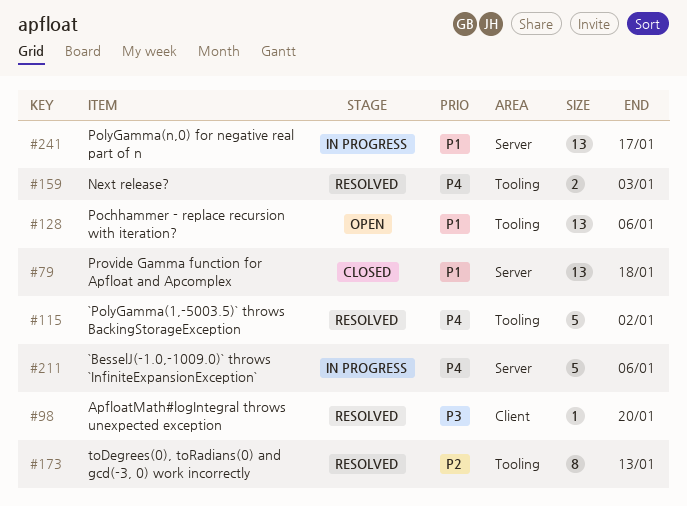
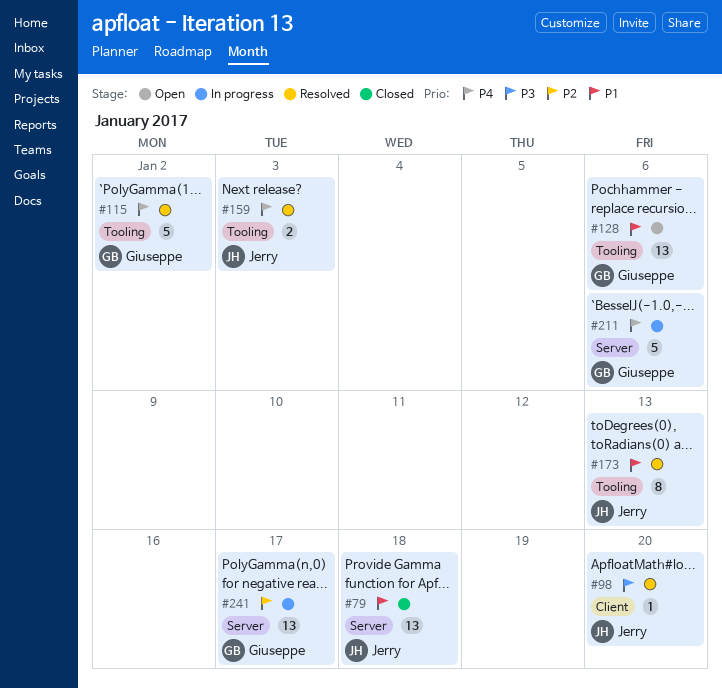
#173, priority: P2 -> P1
#241, priority: P1 -> P2

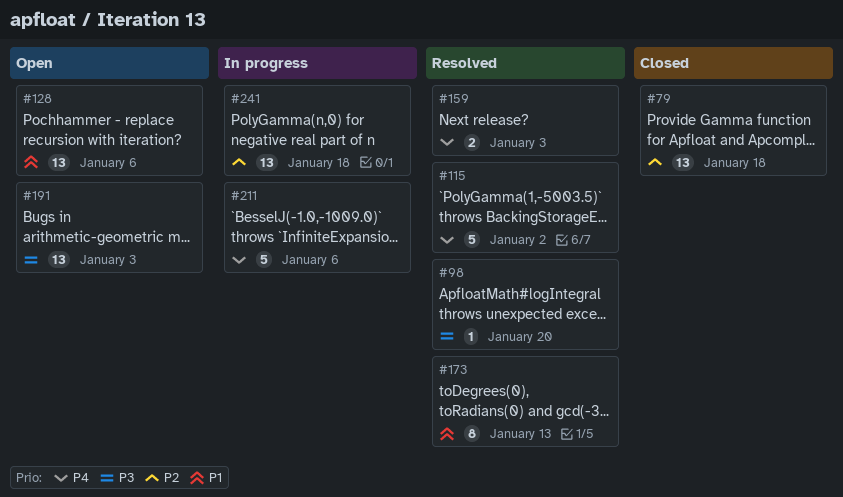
#79, priority: P1 -> P2
#191: none -> present
#241, due: Jan 17 -> Jan 18

